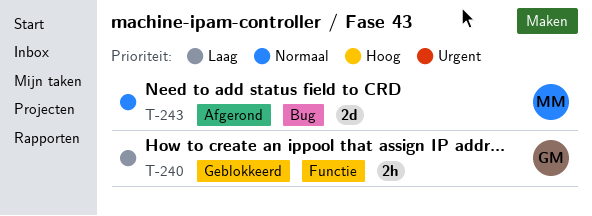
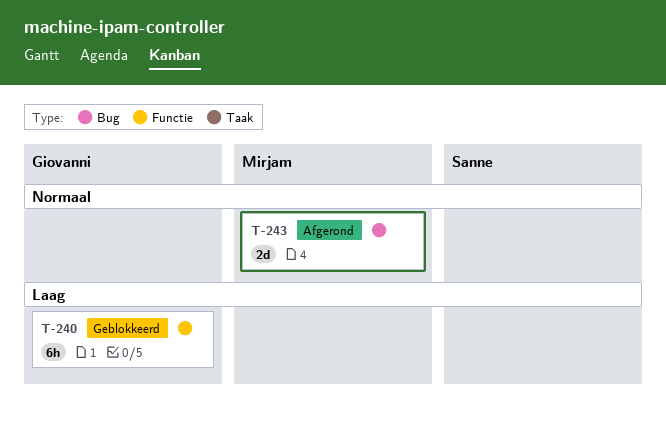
T-240, estimate: 2h -> 6h

